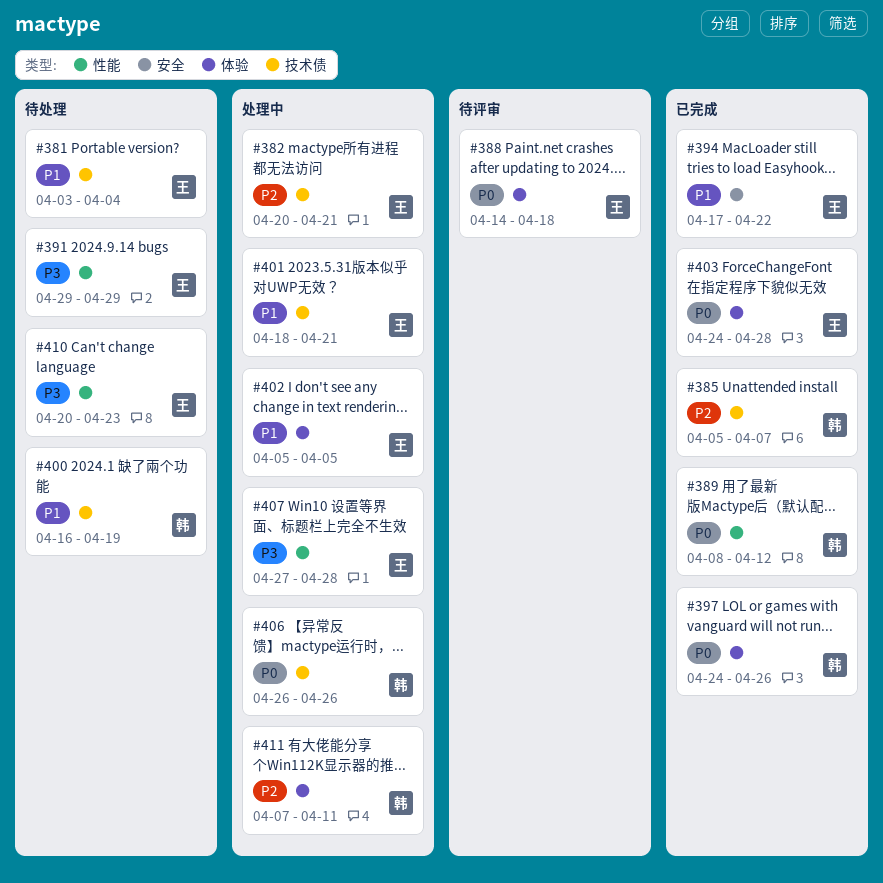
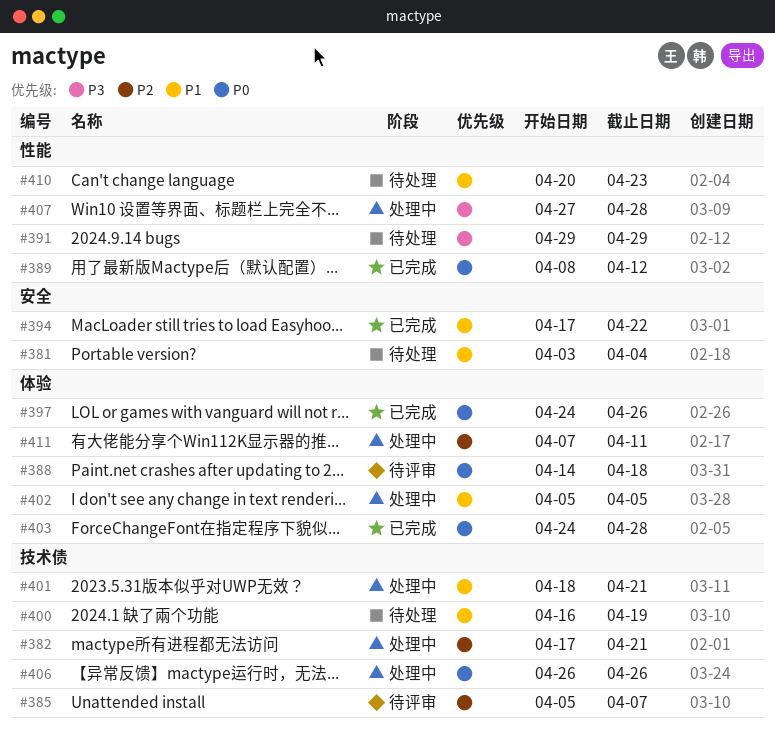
#381, label: 技术债 -> 安全
#382, start: Apr 20 -> Apr 17
#385, status: 已完成 -> 待评审
#410, priority: P3 -> P1

